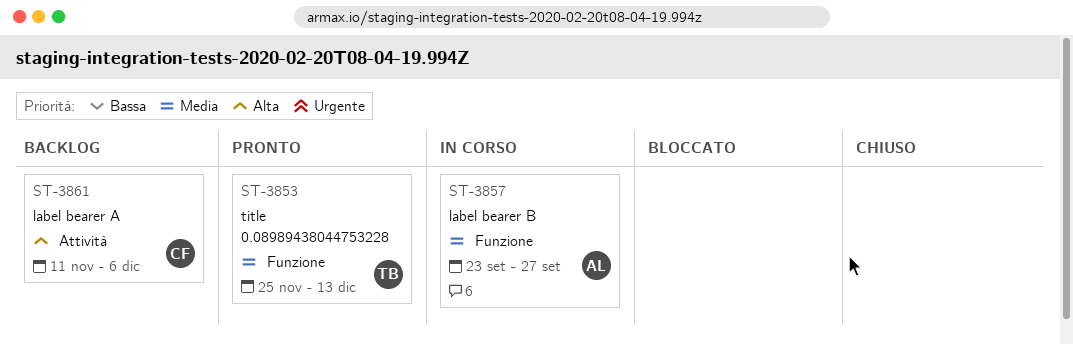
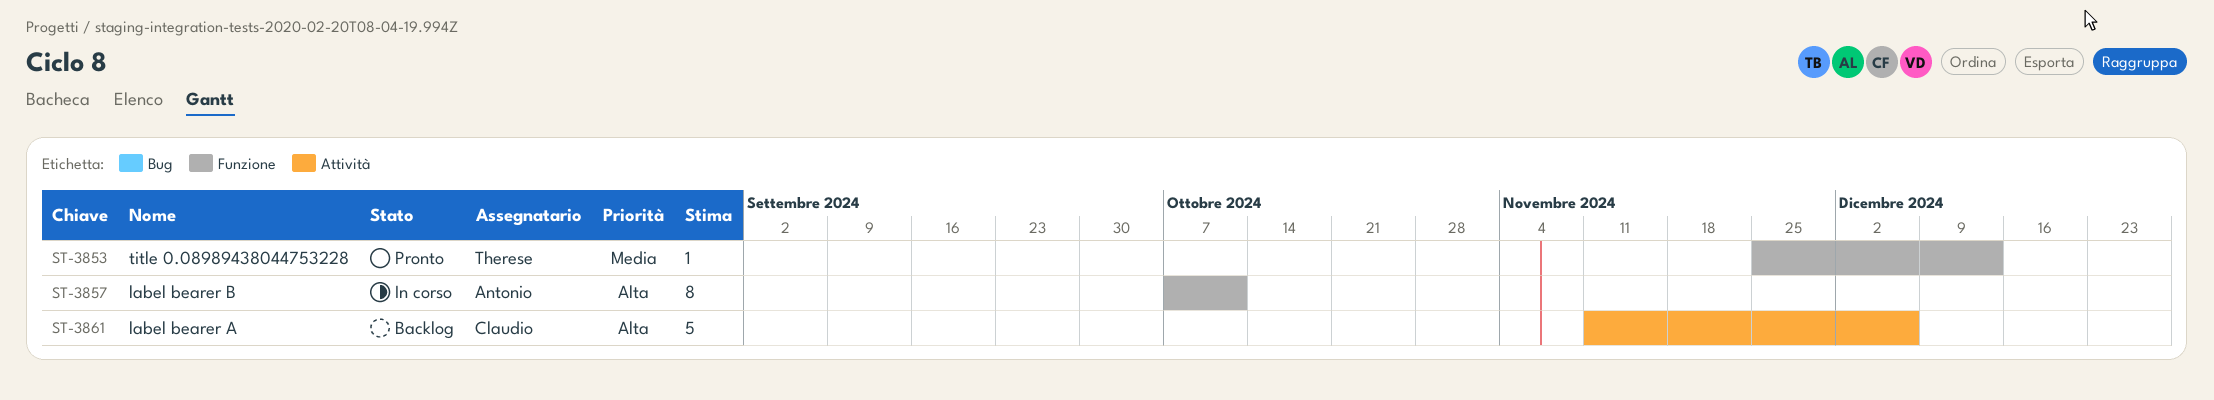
ST-3857, priority: Media -> Alta
ST-3857, start: Sep 23 -> Oct 7
ST-3857, due: Sep 27 -> Oct 11

